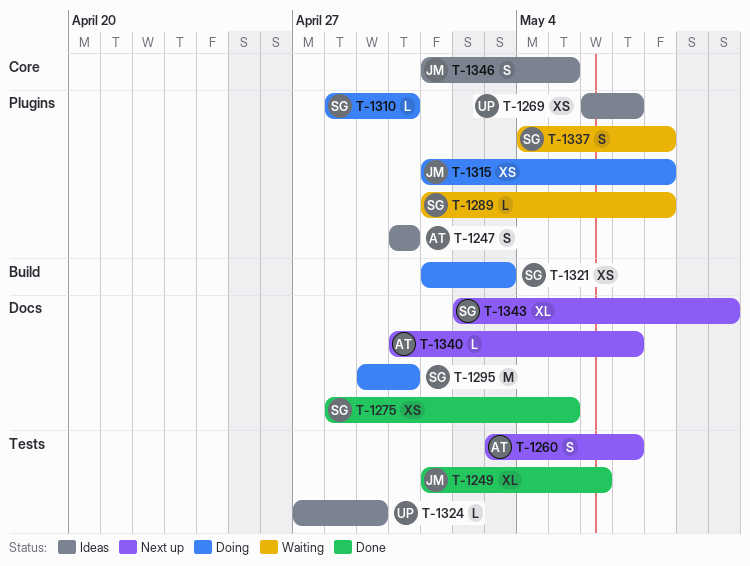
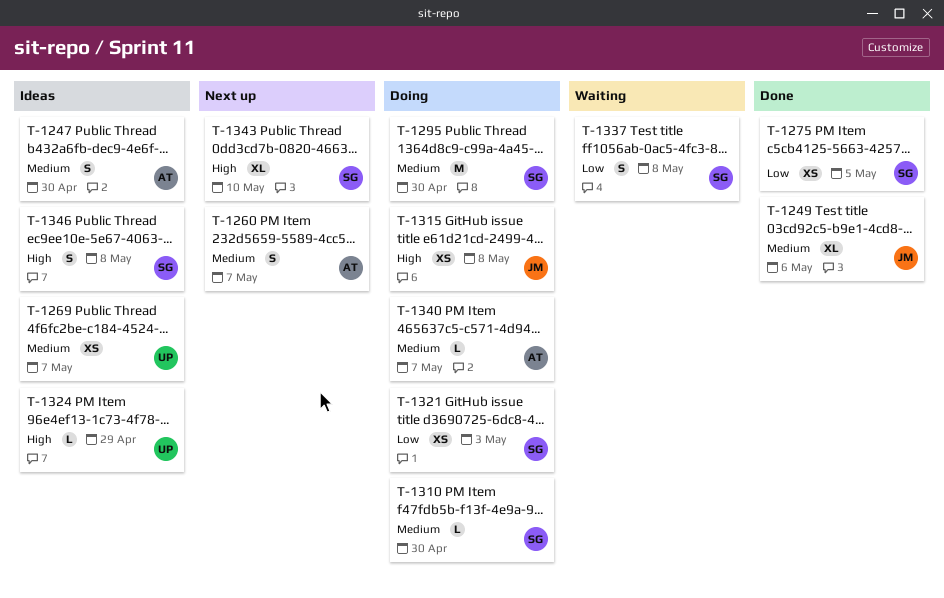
T-1289: present -> none
T-1340, status: Next up -> Doing
T-1346, owner: JM -> SG
T-1346, due: May 5 -> May 8

